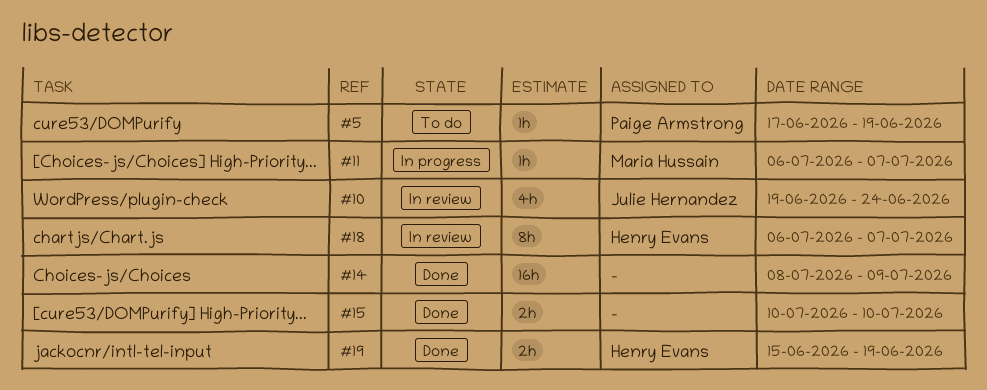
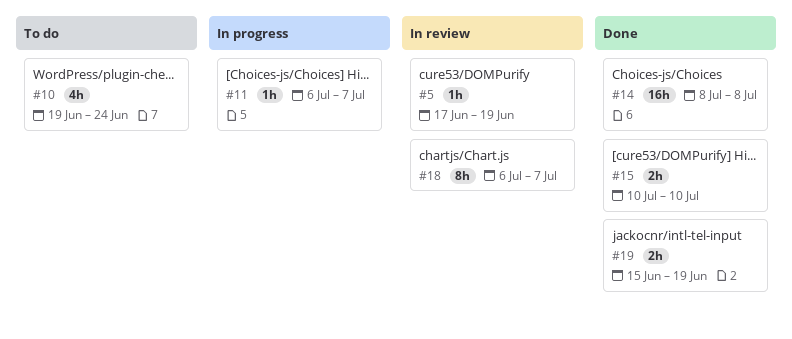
#5, status: To do -> In review
#10, status: In review -> To do
#14, due: Jul 9 -> Jul 8

